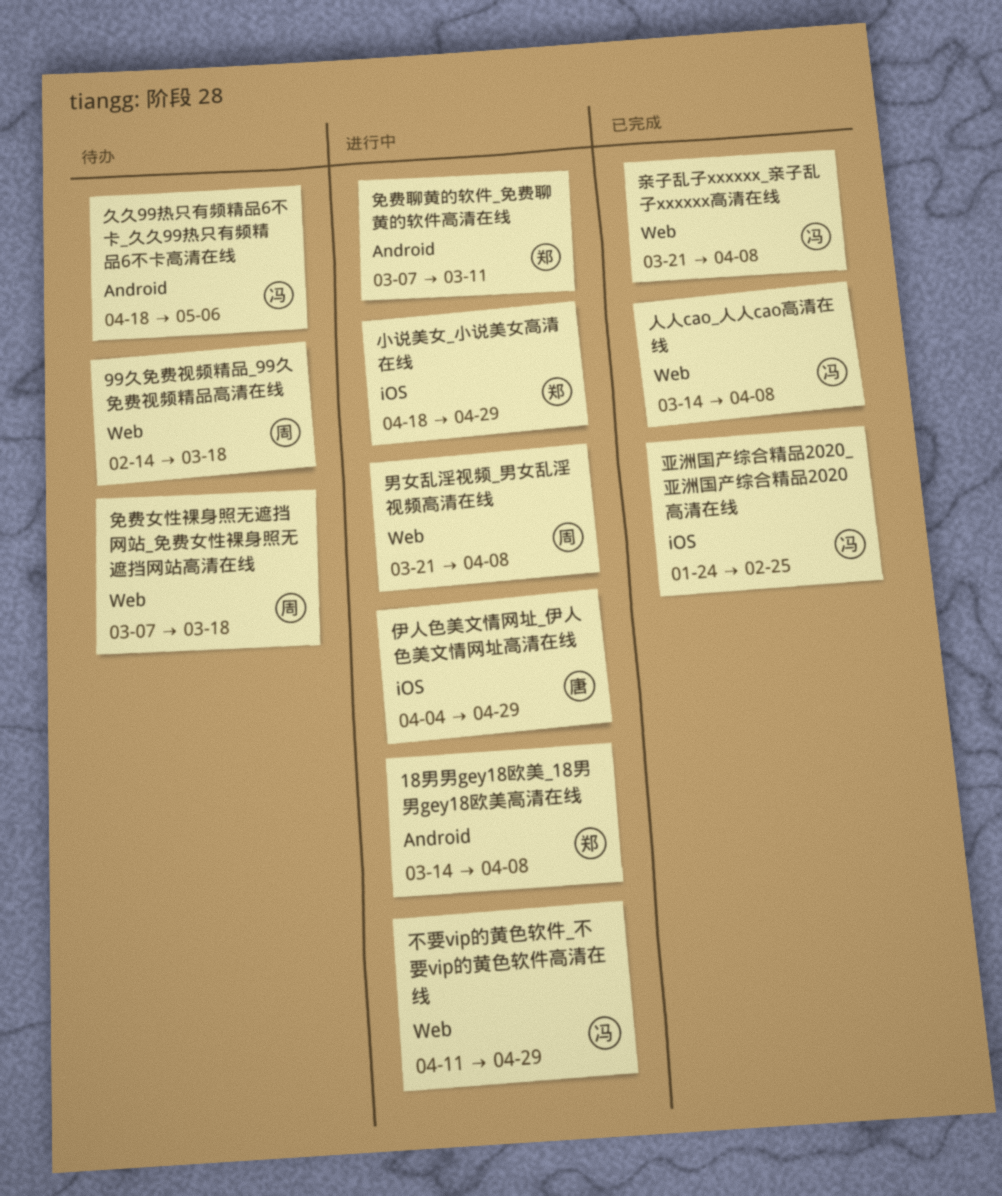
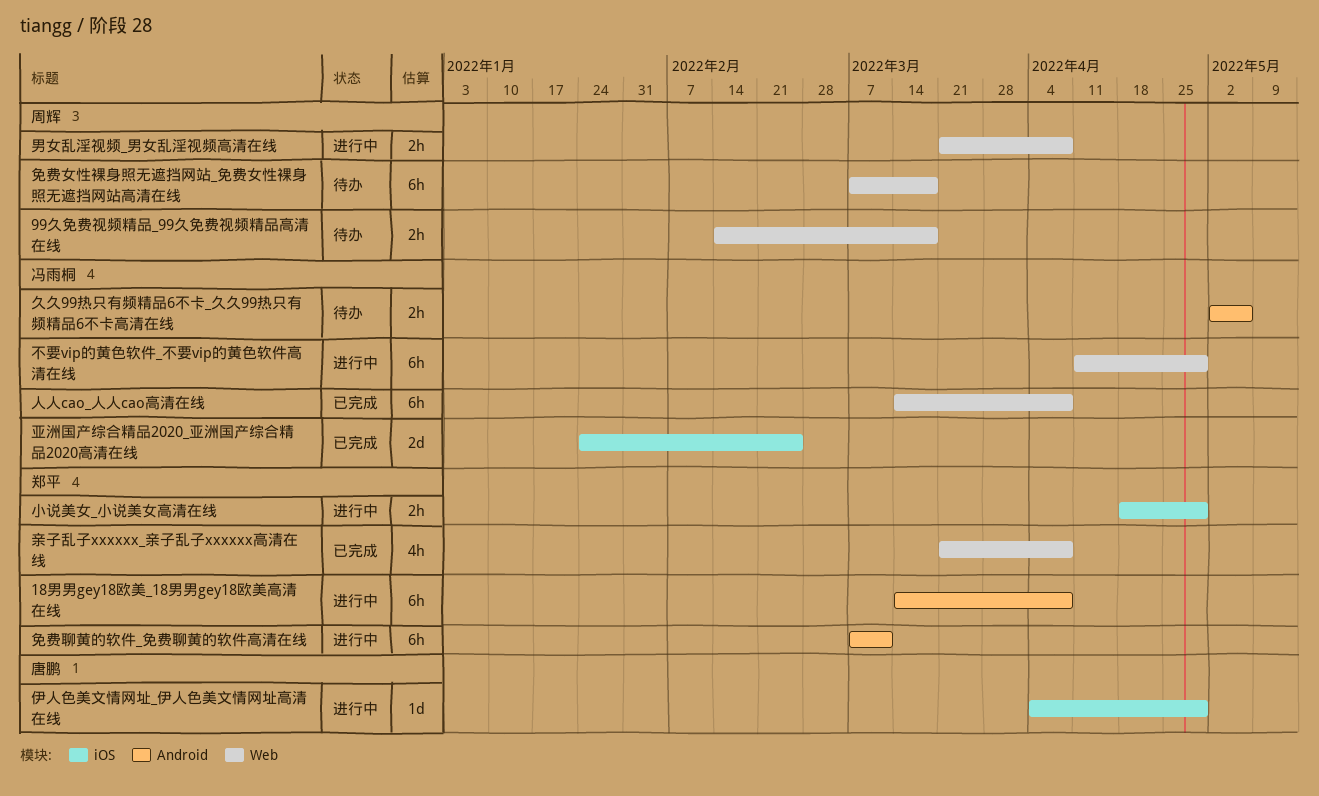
久久99热只有频精品6不卡_久久99热只有频精品6不卡高清在线, start: Apr 18 -> May 2
亲子乱子xxxxxx_亲子乱子xxxxxx高清在线, owner: 冯雨桐 -> 郑平

